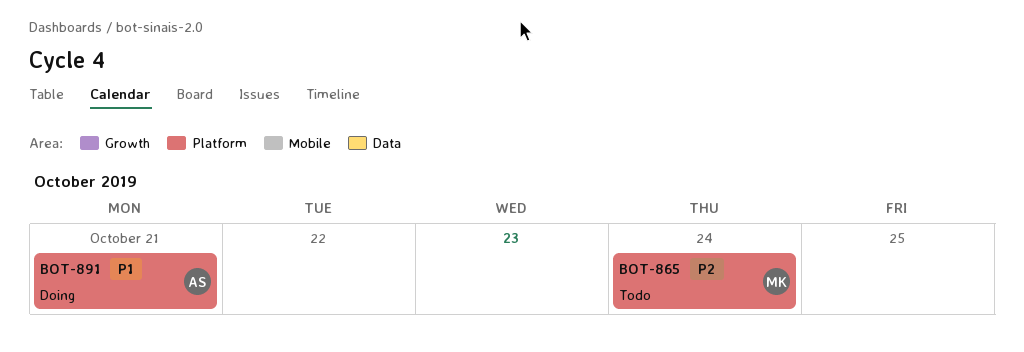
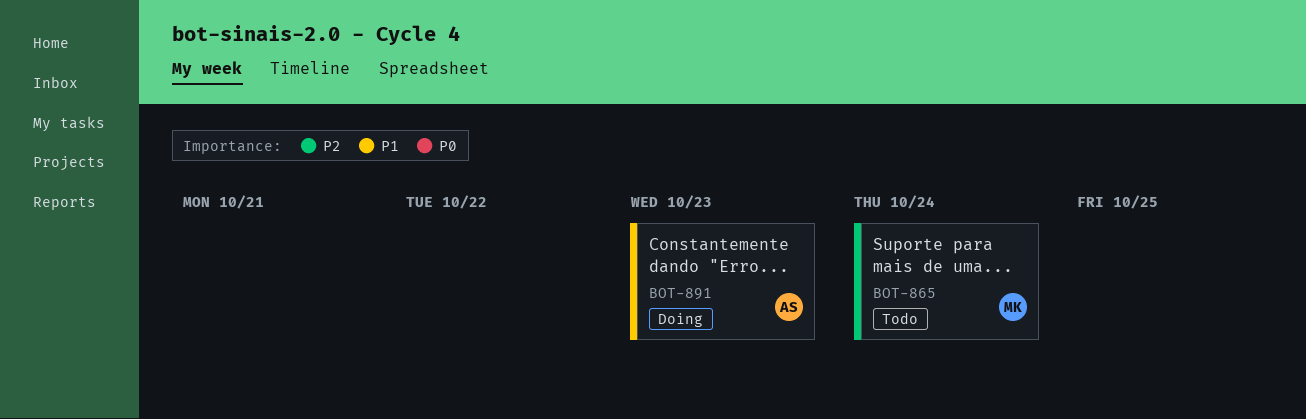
BOT-891, due: Oct 21 -> Oct 23

